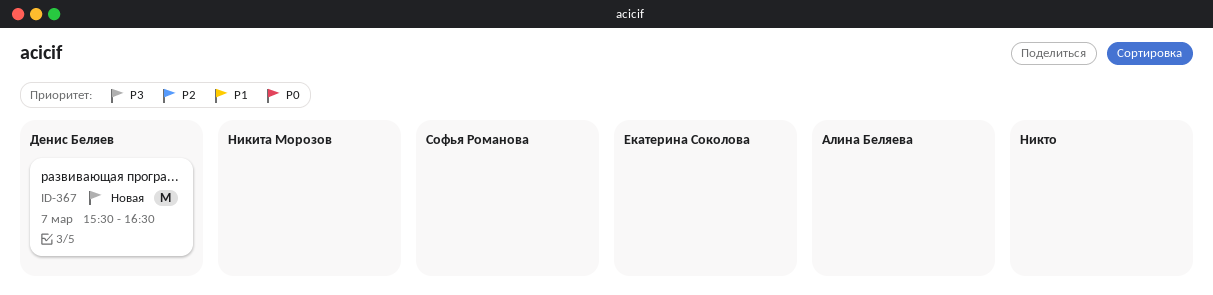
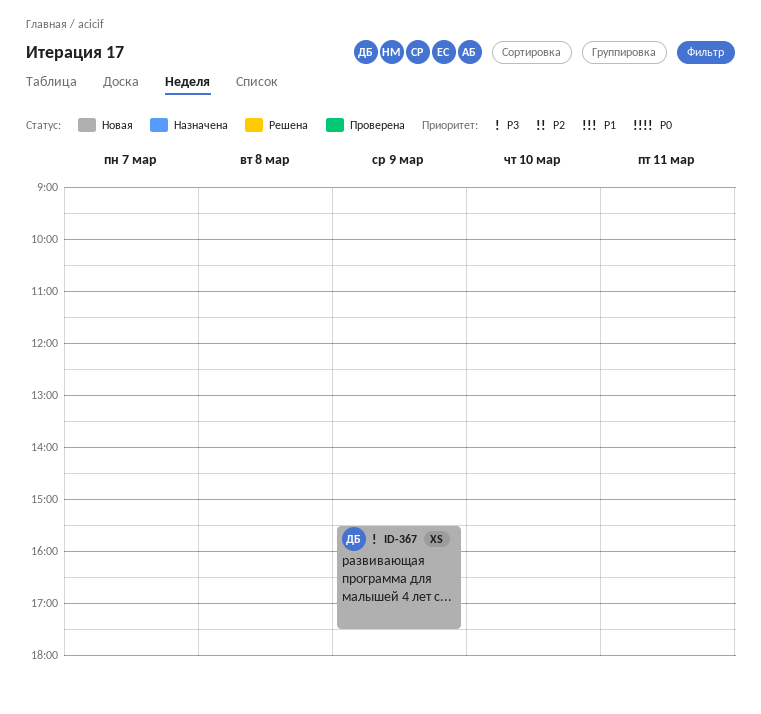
ID-367, estimate: M -> XS
ID-367, day: Mar 7 -> Mar 9
ID-367, ends: 16:30 -> 17:30

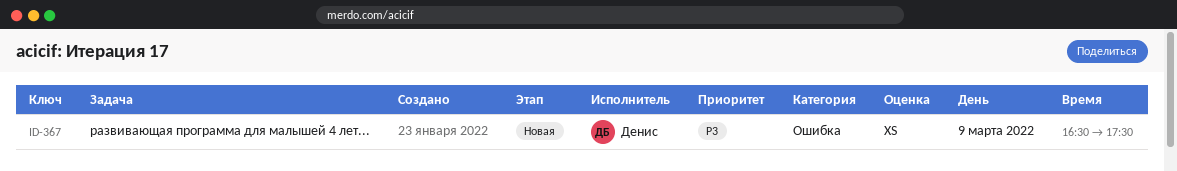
ID-367, begins: 15:30 -> 16:30

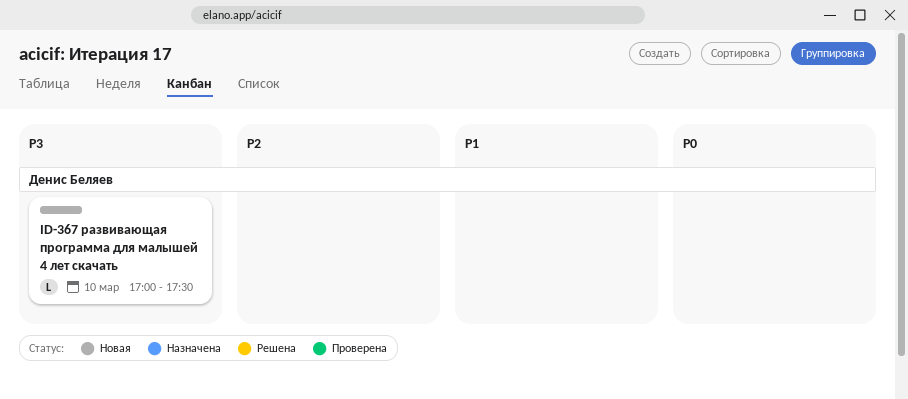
ID-367, estimate: XS -> L
ID-367, day: Mar 9 -> Mar 10
ID-367, begins: 16:30 -> 17:00

